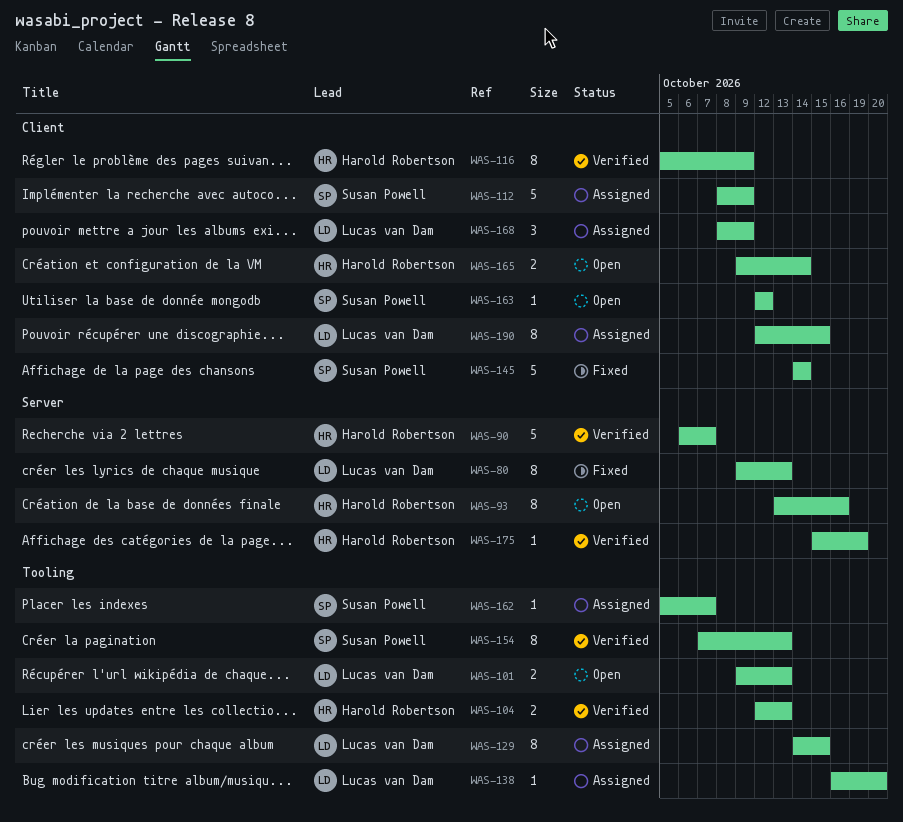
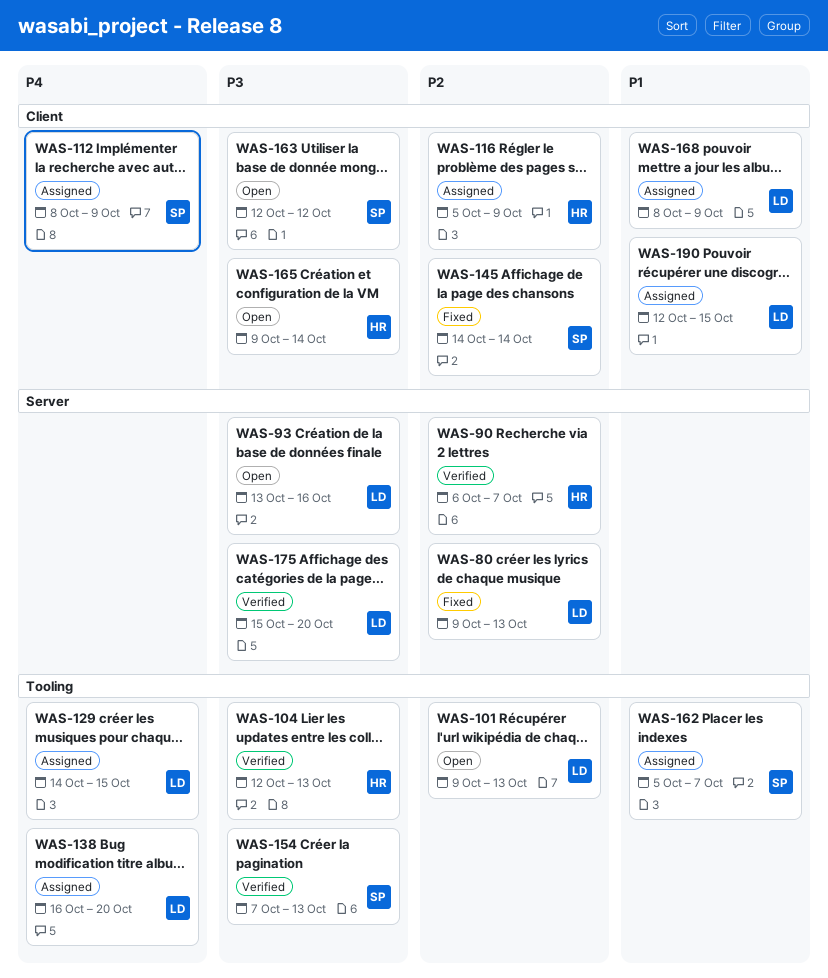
WAS-93, owner: Harold Robertson -> Lucas van Dam
WAS-116, status: Verified -> Assigned
WAS-175, owner: Harold Robertson -> Lucas van Dam
WAS-175, due: Oct 19 -> Oct 20

